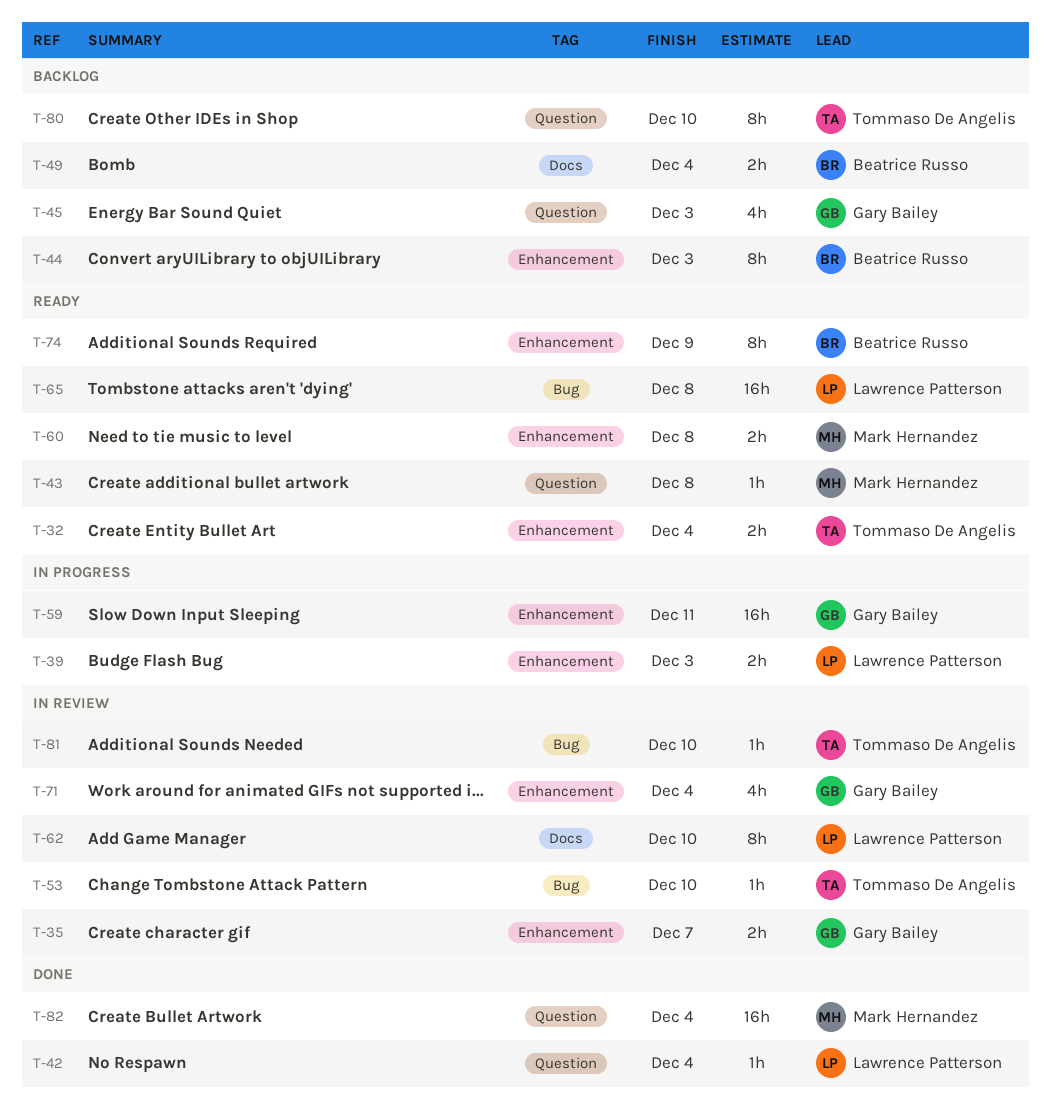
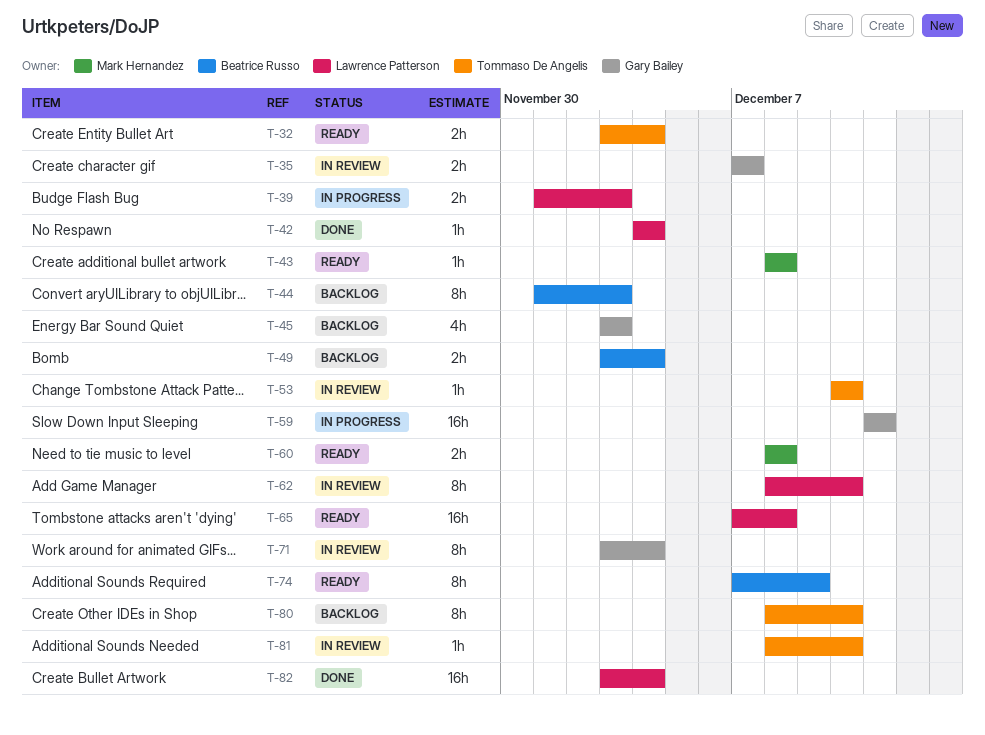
T-71, estimate: 4h -> 8h
T-82, owner: Mark Hernandez -> Lawrence Patterson

